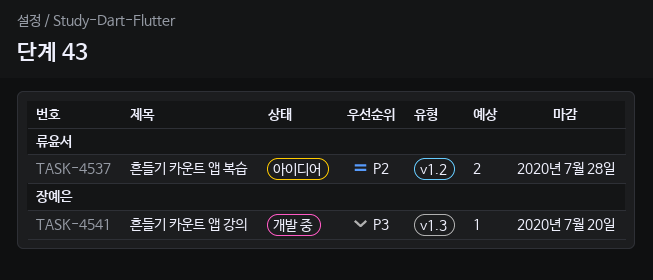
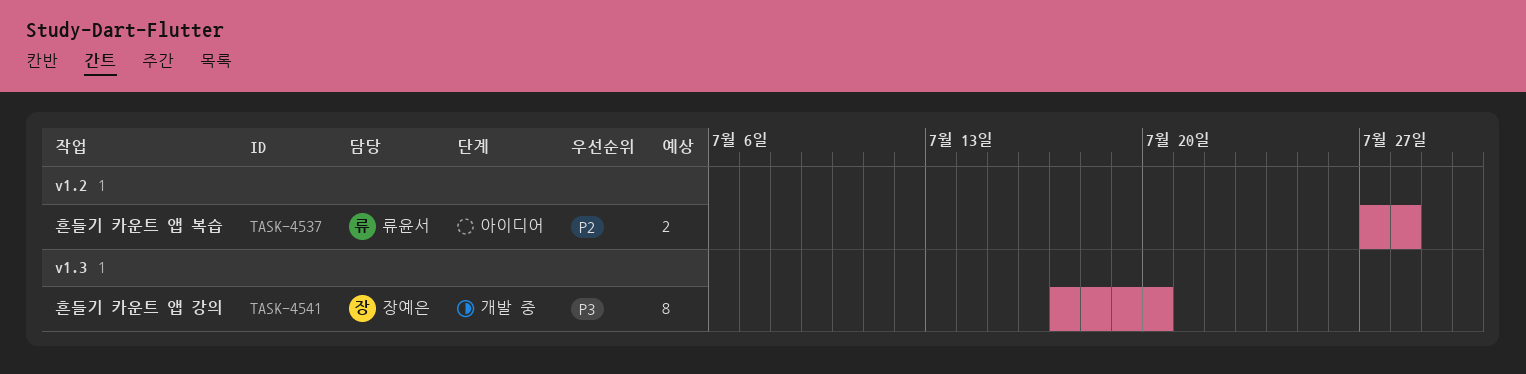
TASK-4541, estimate: 1 -> 8

